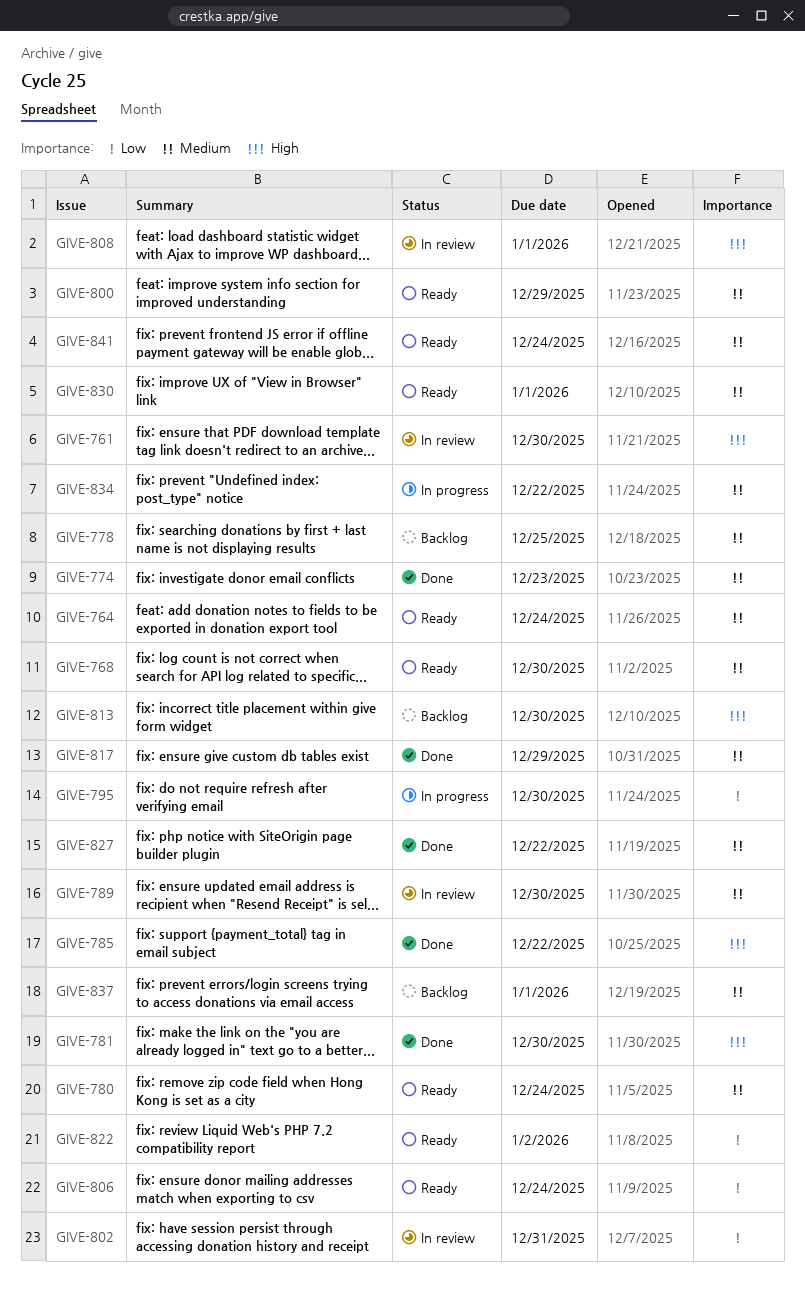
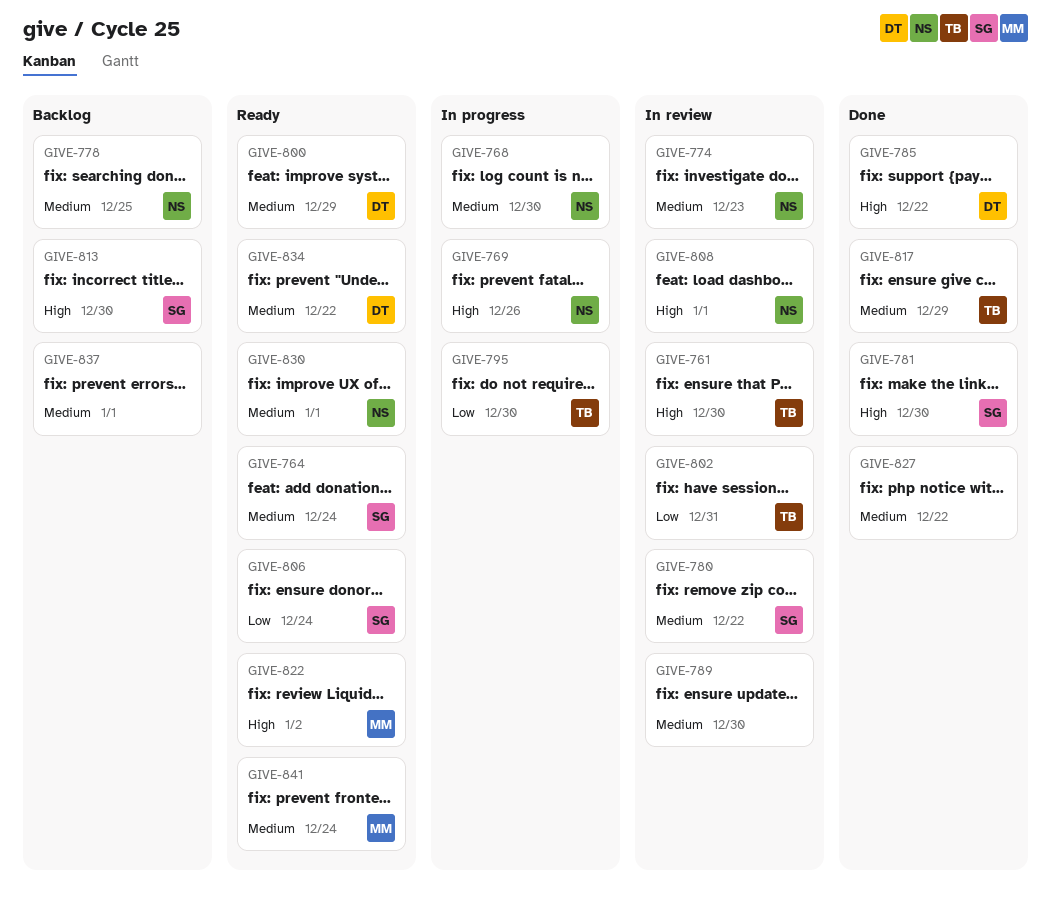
GIVE-768, status: Ready -> In progress
GIVE-769: none -> present
GIVE-774, status: Done -> In review
GIVE-780, status: Ready -> In review
GIVE-780, due: Dec 24 -> Dec 22
GIVE-822, priority: Low -> High
GIVE-834, status: In progress -> Ready

